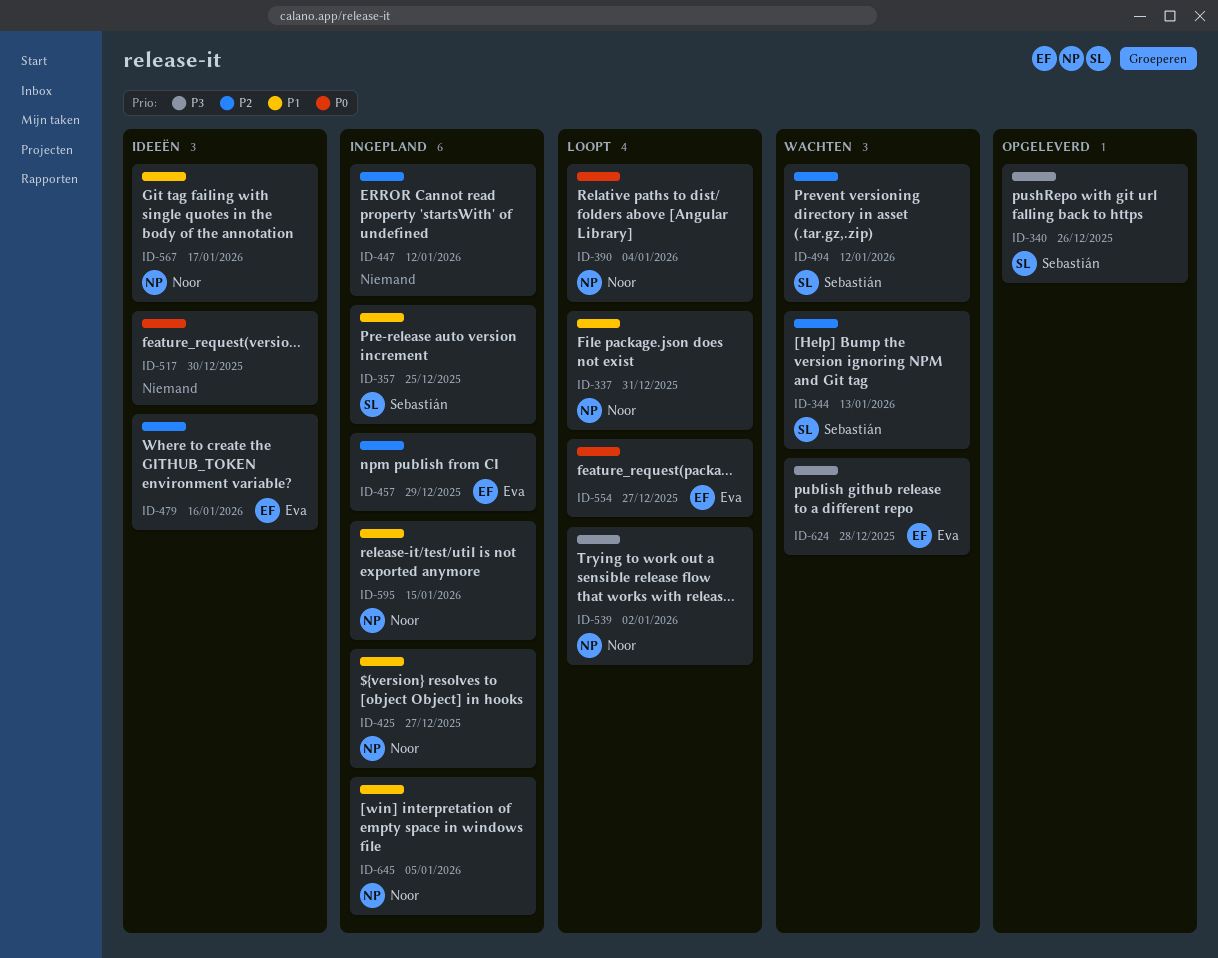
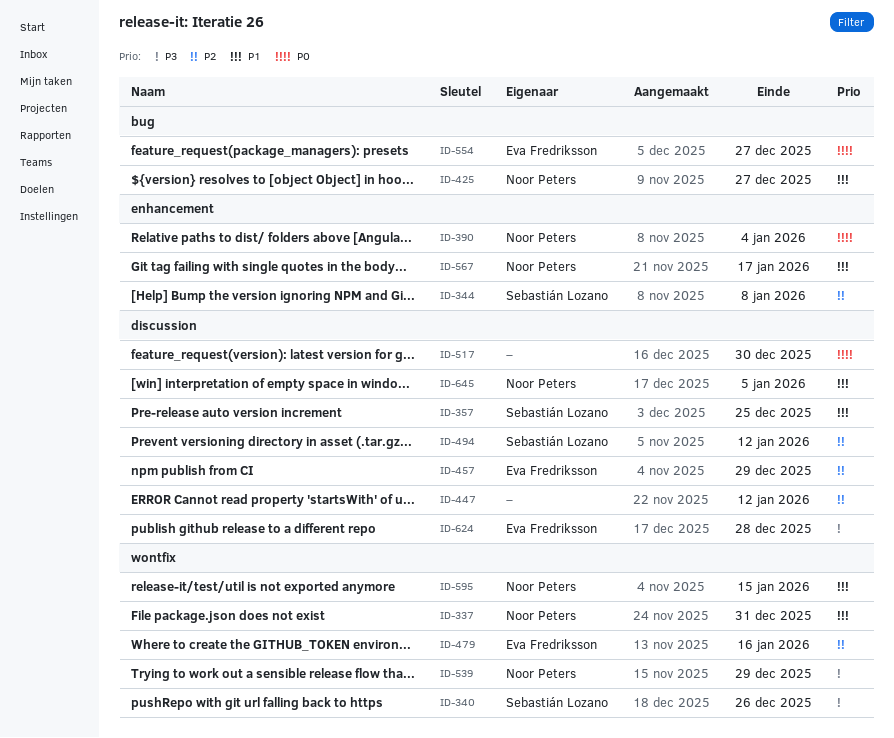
ID-344, due: Jan 13 -> Jan 8
ID-539, due: Jan 2 -> Dec 29

